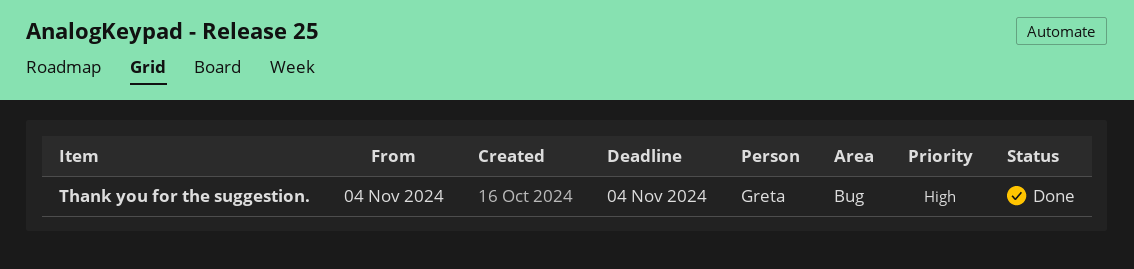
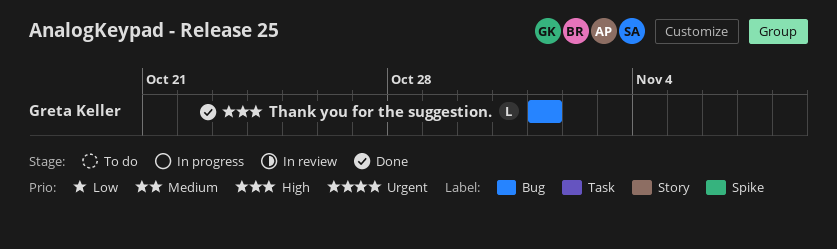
Thank you for the suggestion., start: Nov 4 -> Nov 1
Thank you for the suggestion., due: Nov 4 -> Nov 1

